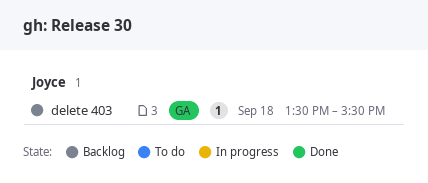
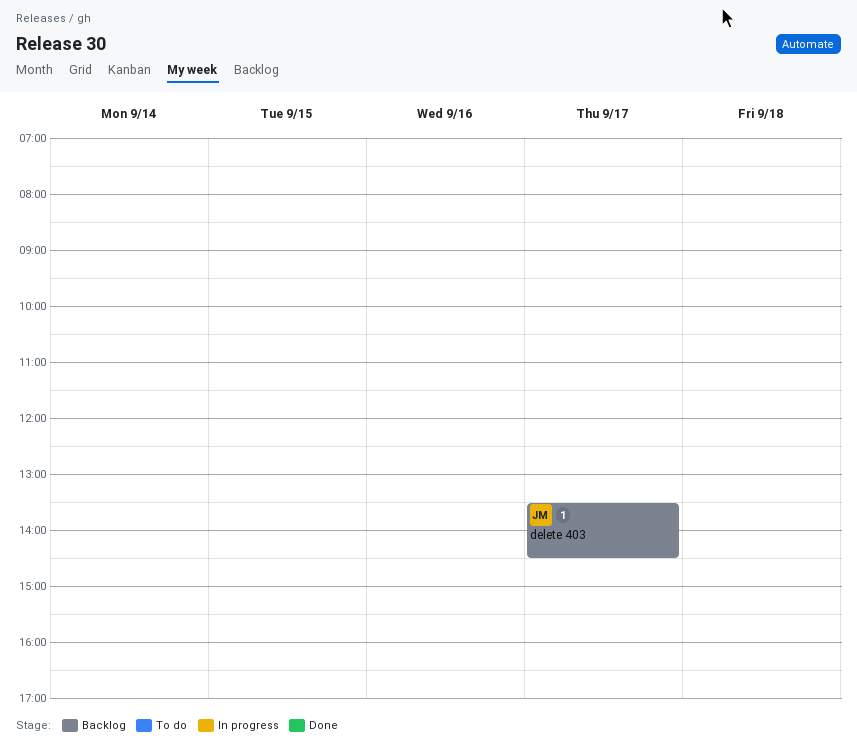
delete 403, day: Sep 18 -> Sep 17
delete 403, ends: 15:30 -> 14:30

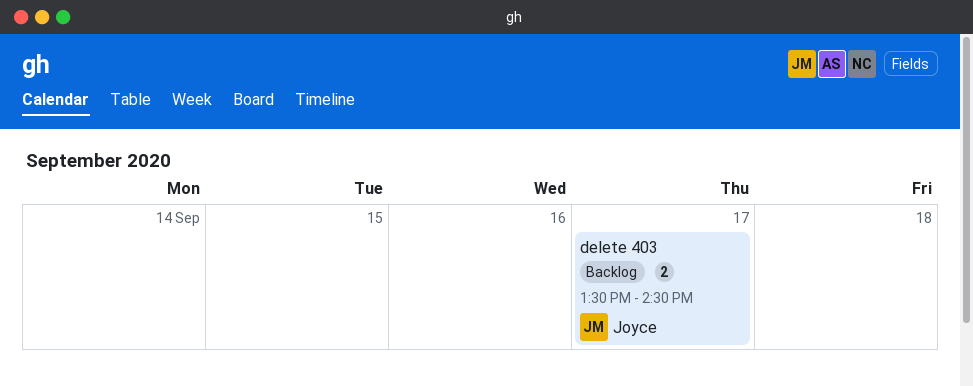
delete 403, estimate: 1 -> 2

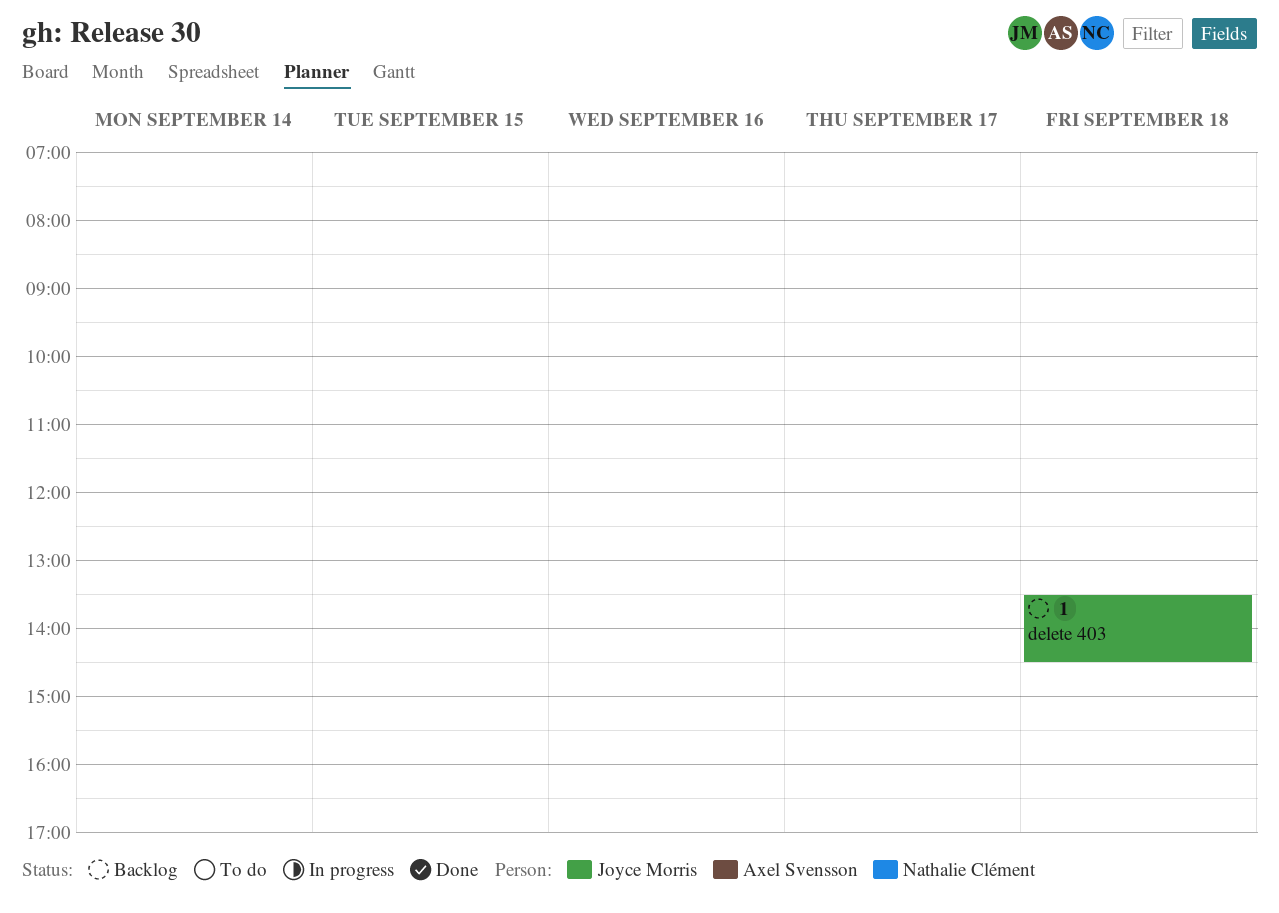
delete 403, estimate: 2 -> 1
delete 403, day: Sep 17 -> Sep 18

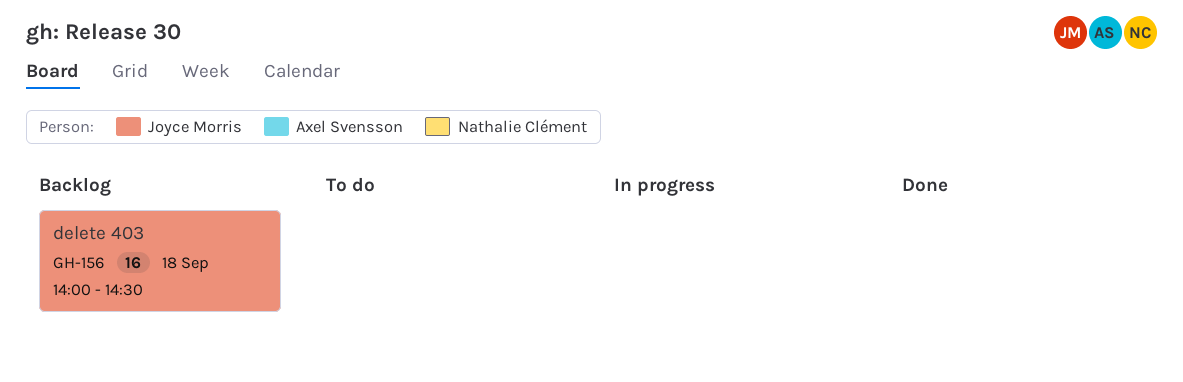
delete 403, estimate: 1 -> 16
delete 403, begins: 13:30 -> 14:00

